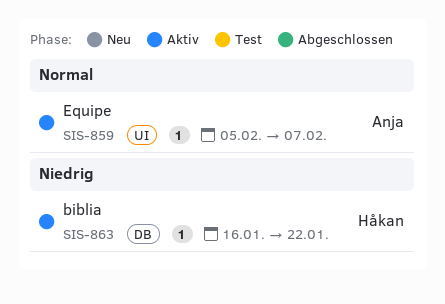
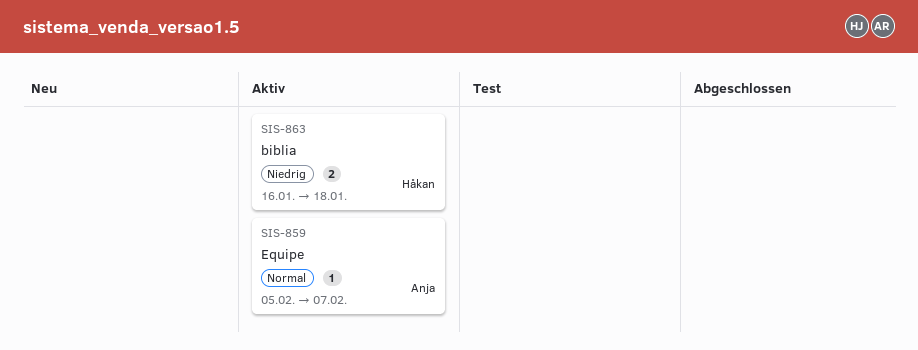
SIS-863, estimate: 1 -> 2
SIS-863, due: Jan 22 -> Jan 18

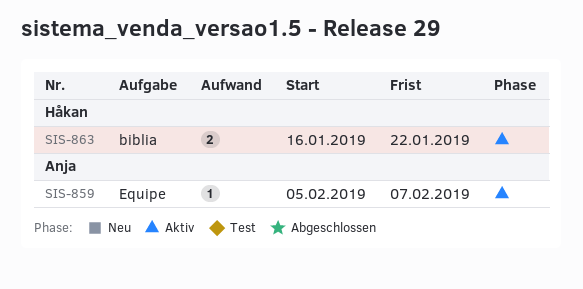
SIS-863, due: Jan 18 -> Jan 22

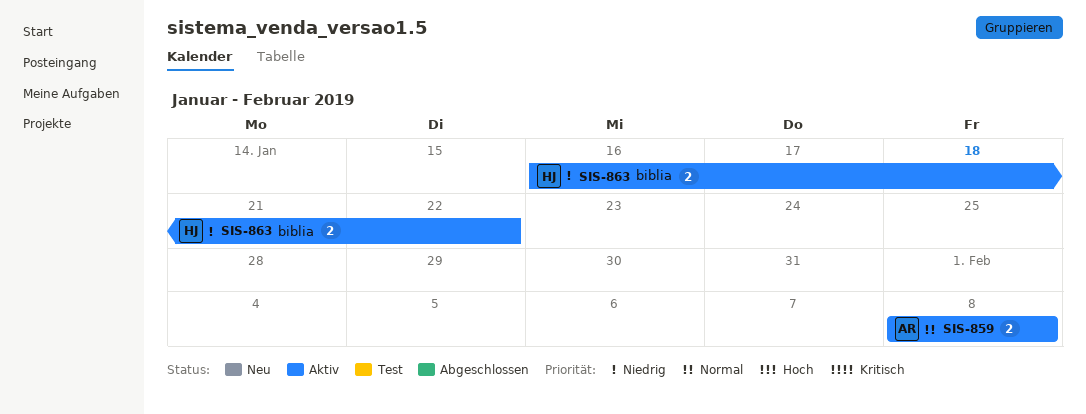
SIS-859, estimate: 1 -> 2
SIS-859, start: Feb 5 -> Feb 8
SIS-859, due: Feb 7 -> Feb 8

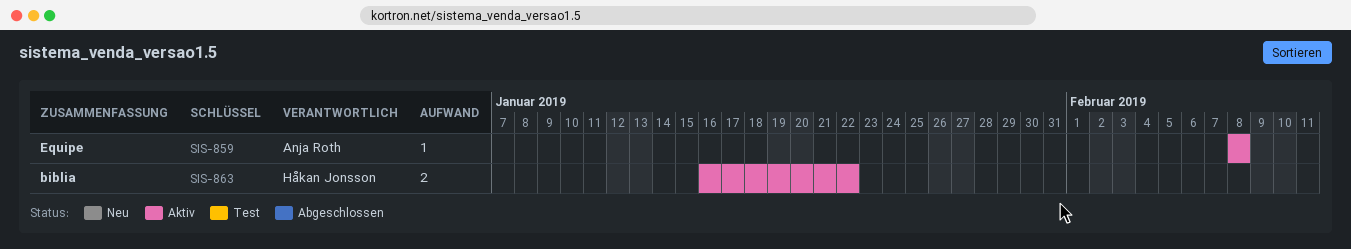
SIS-859, estimate: 2 -> 1

